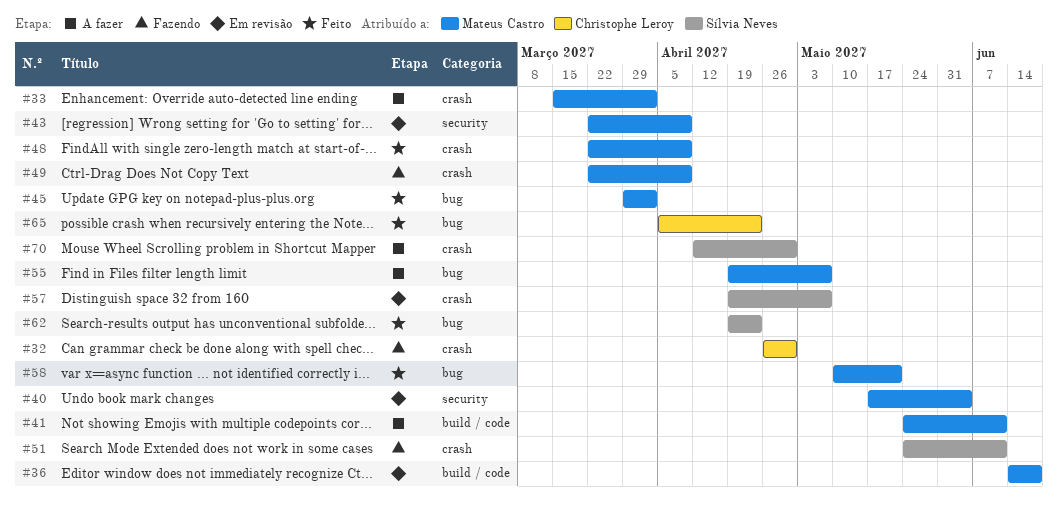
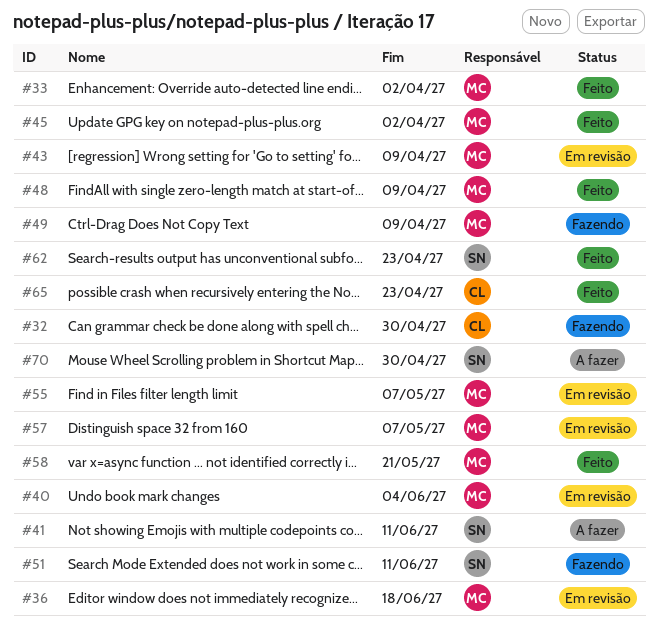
#33, status: A fazer -> Feito
#41, owner: Mateus Castro -> Sílvia Neves
#55, status: A fazer -> Em revisão
#57, owner: Sílvia Neves -> Mateus Castro

